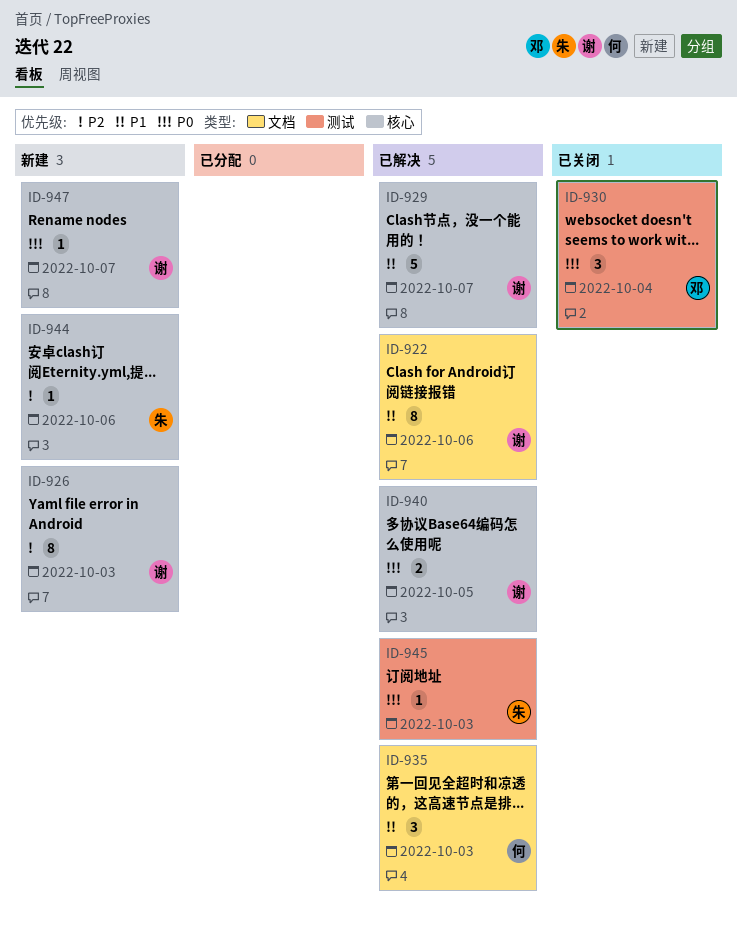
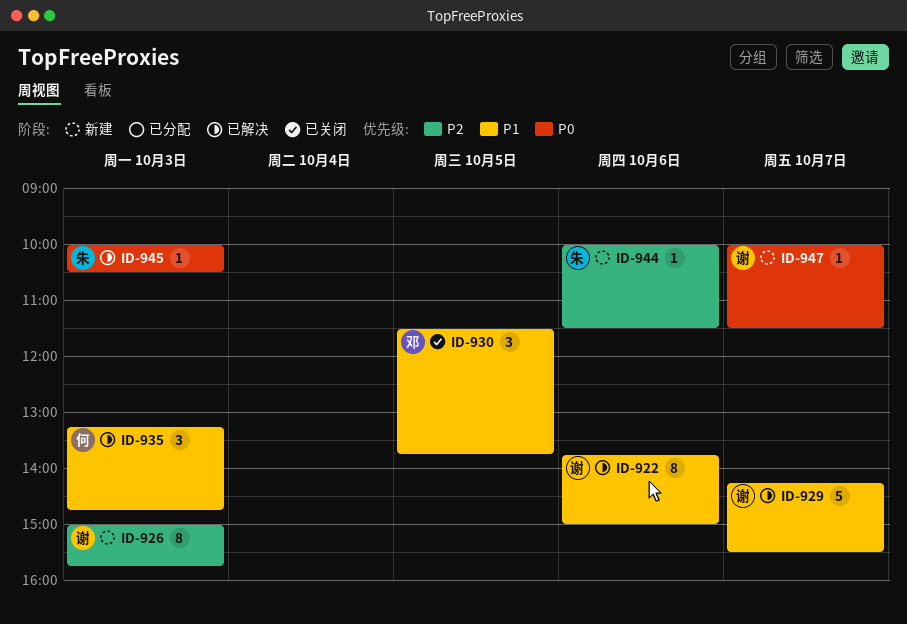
ID-930, priority: P0 -> P1
ID-930, day: Oct 4 -> Oct 5
ID-940: present -> none

